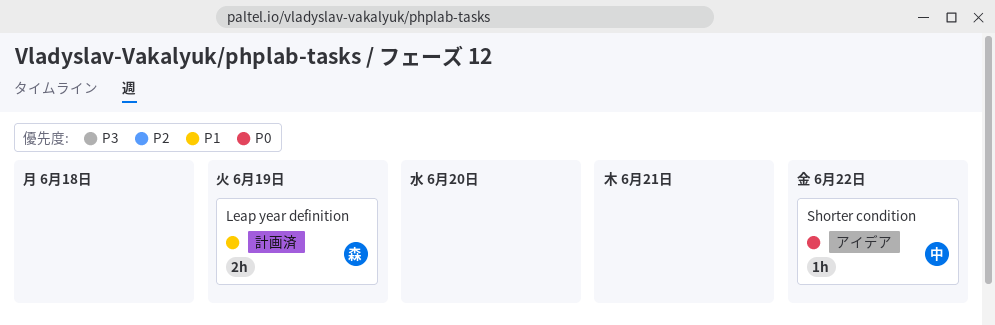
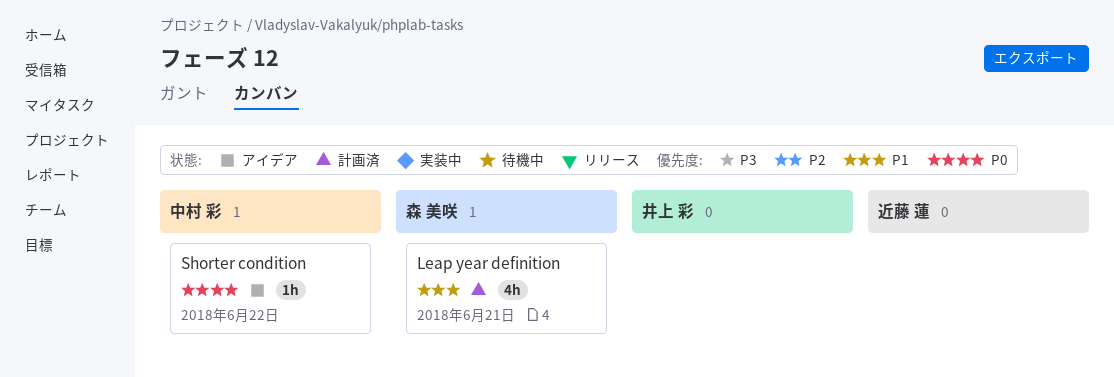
Leap year definition, estimate: 2h -> 4h
Leap year definition, due: Jun 19 -> Jun 21

